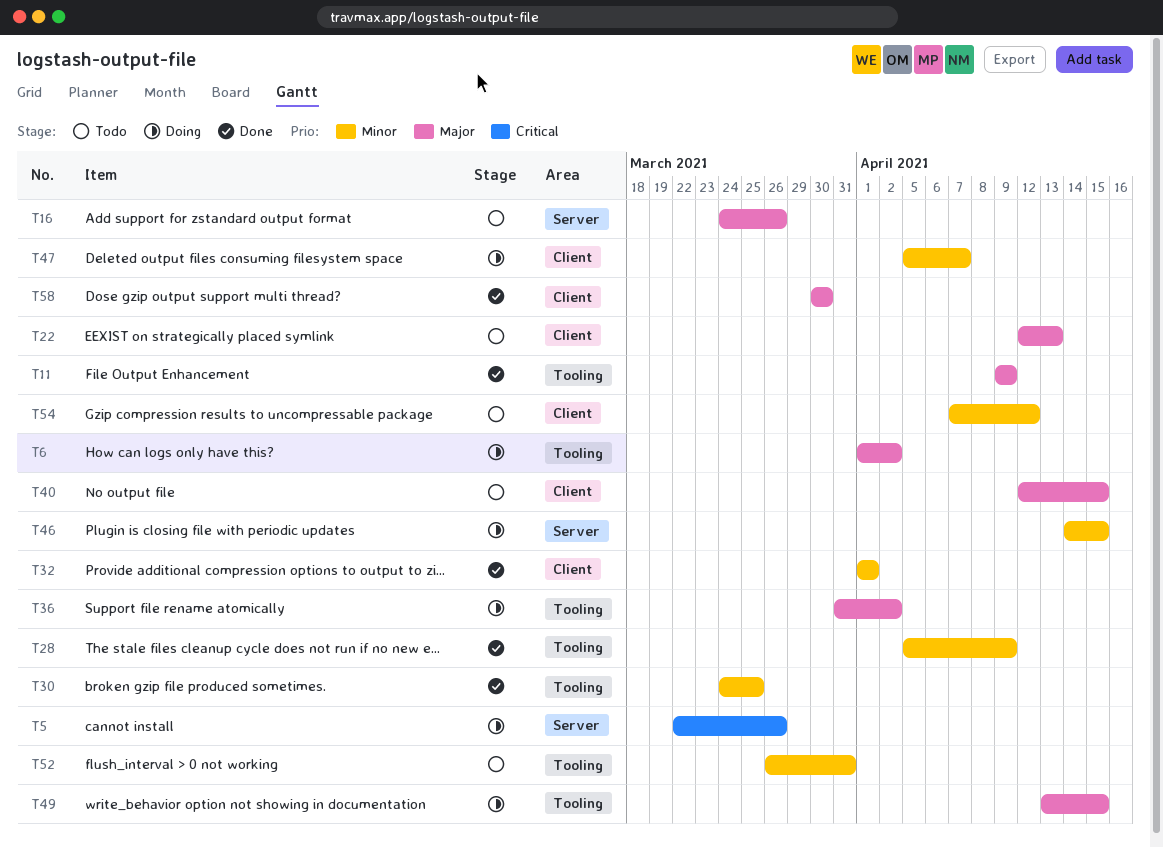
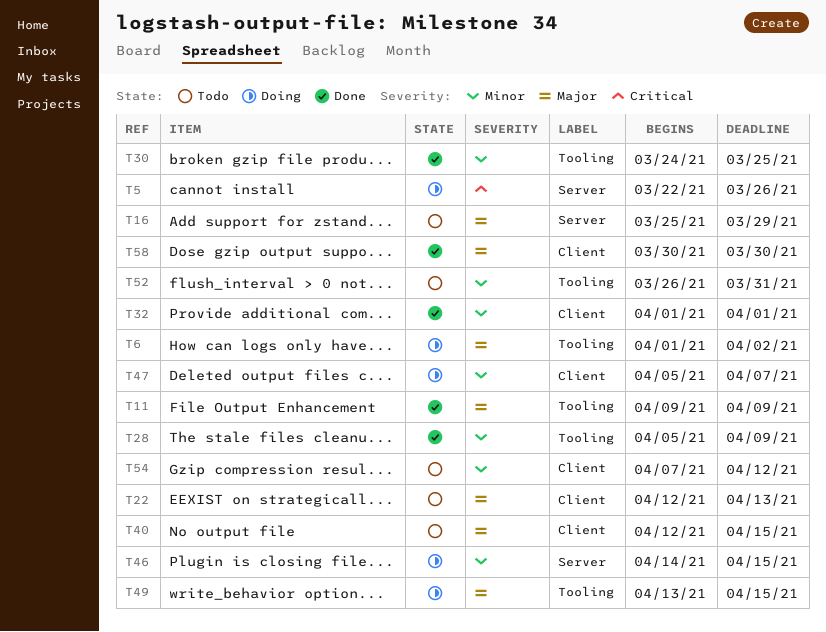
T16, start: Mar 24 -> Mar 25
T16, due: Mar 26 -> Mar 29
T36: present -> none

